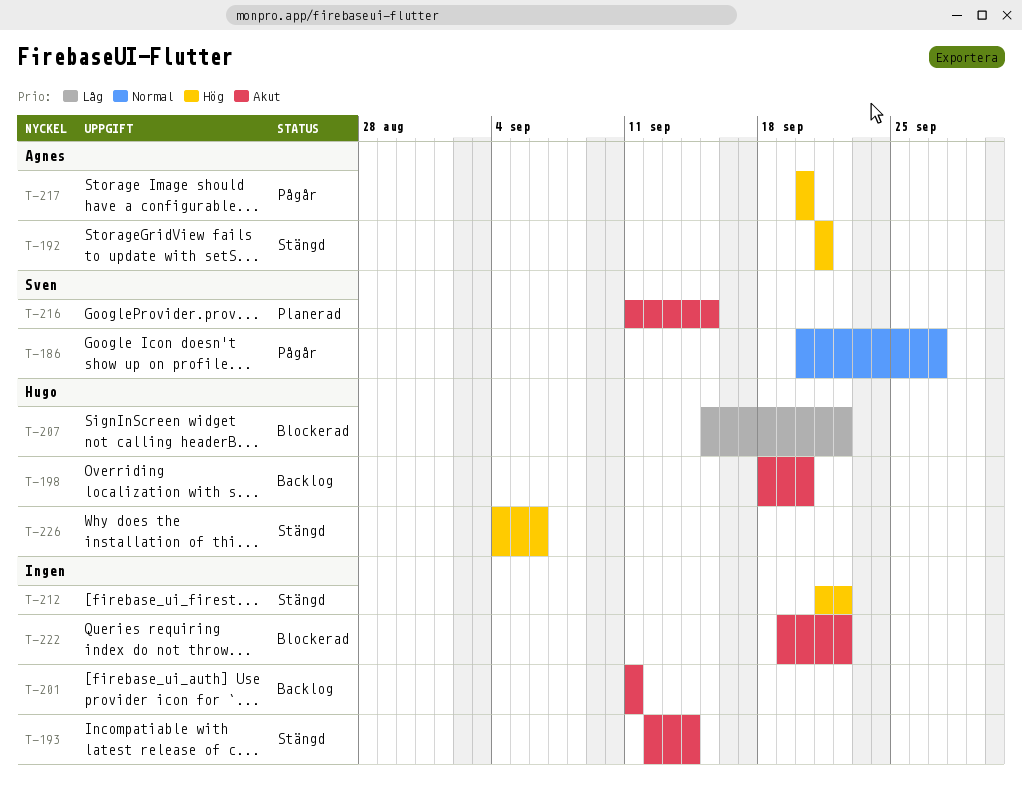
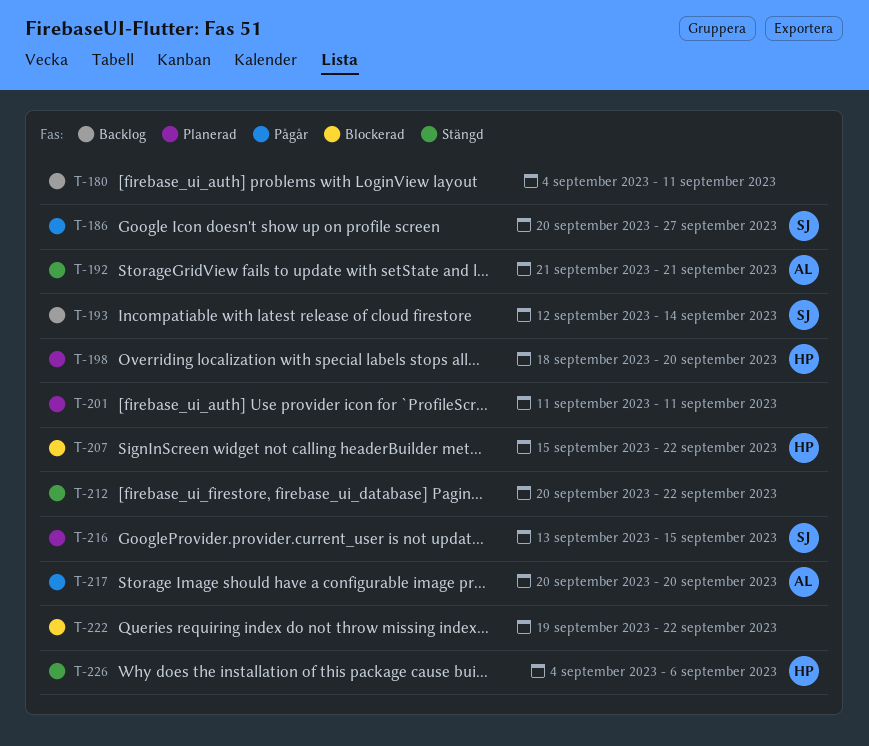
T-180: none -> present
T-193, status: Stängd -> Backlog
T-193, owner: none -> Sven
T-198, status: Backlog -> Planerad
T-201, status: Backlog -> Planerad
T-212, start: Sep 21 -> Sep 20
T-216, start: Sep 11 -> Sep 13

